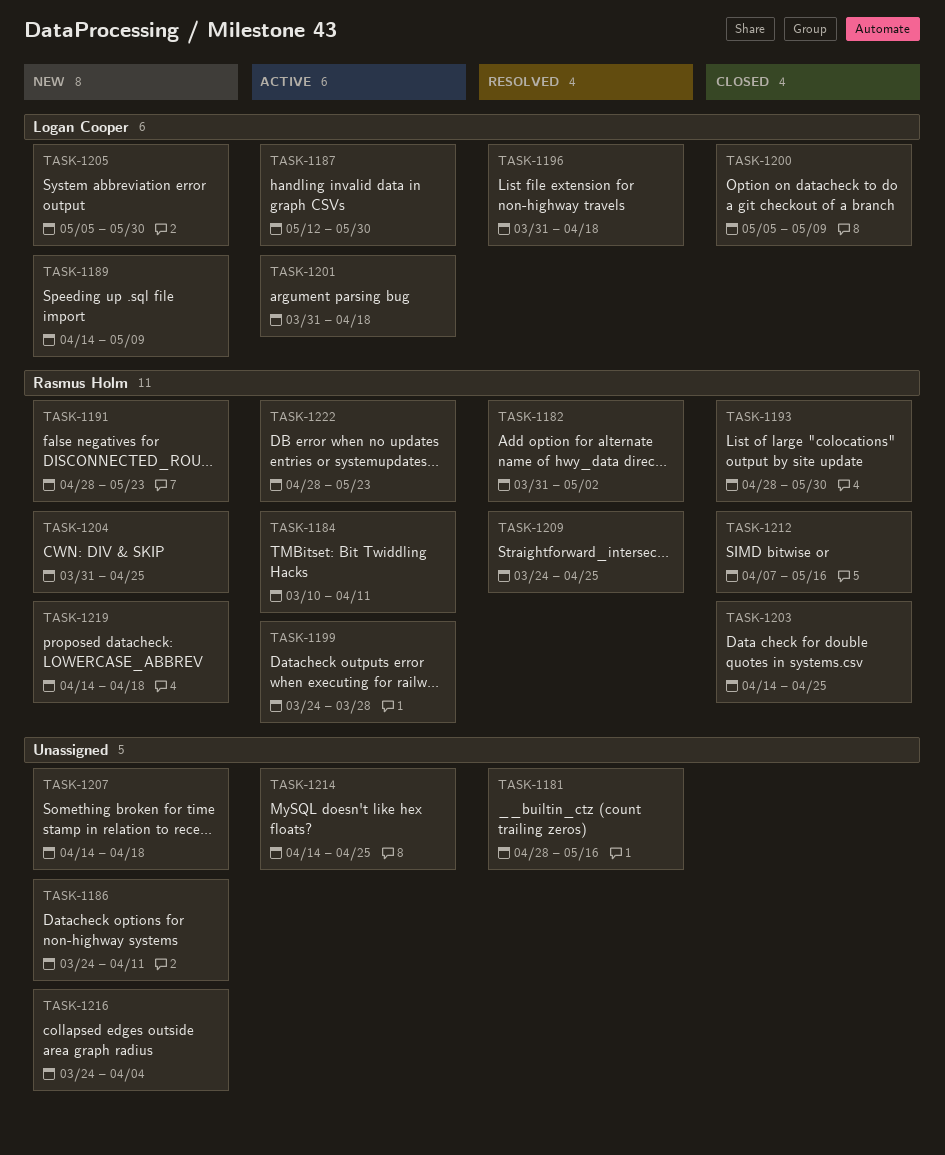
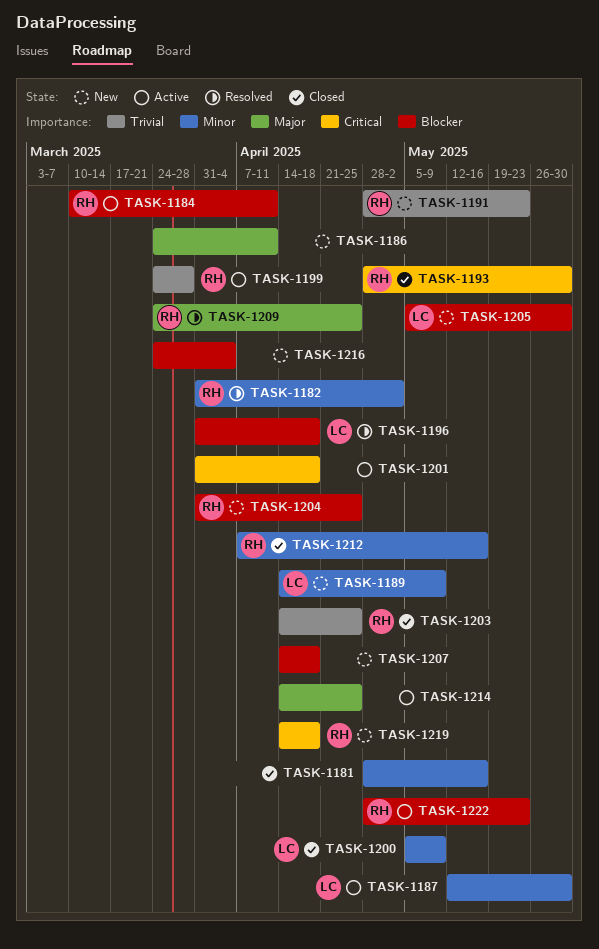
TASK-1181, status: Resolved -> Closed
TASK-1201, owner: Logan Cooper -> none

